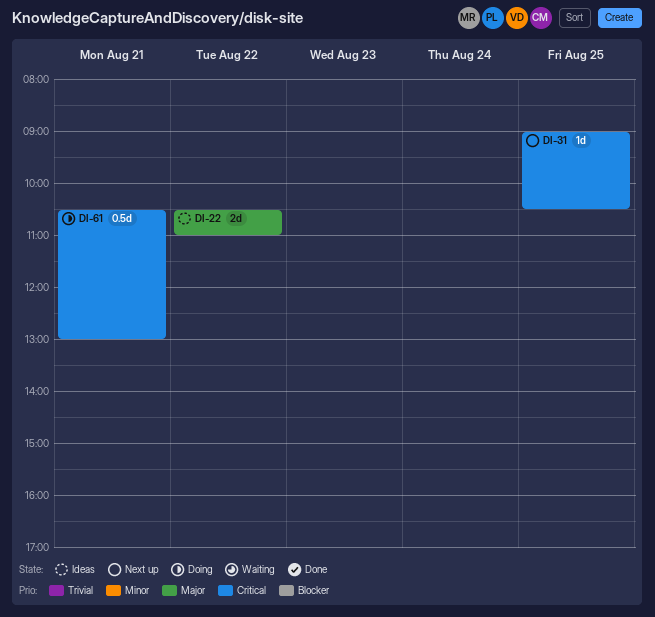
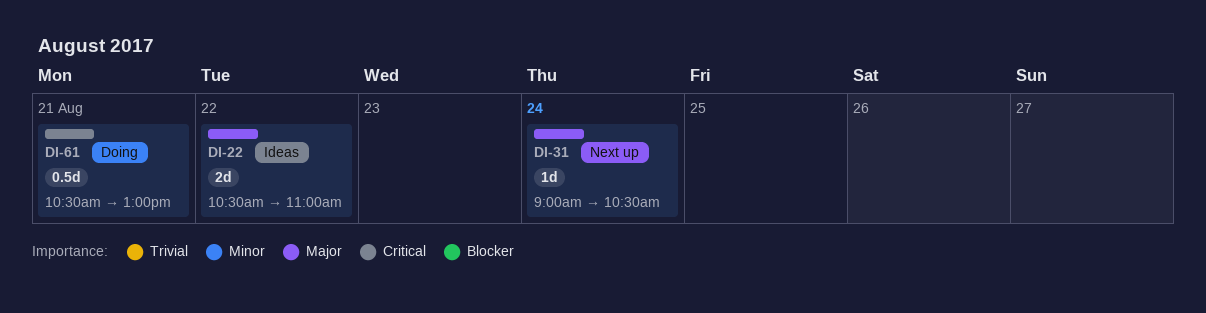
DI-31, priority: Critical -> Major
DI-31, day: Aug 25 -> Aug 24

